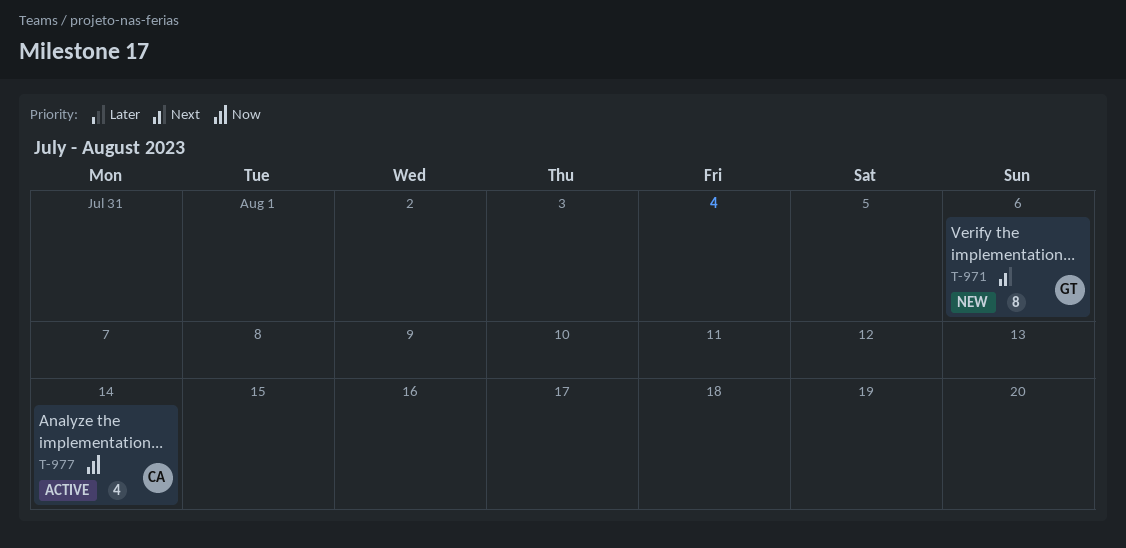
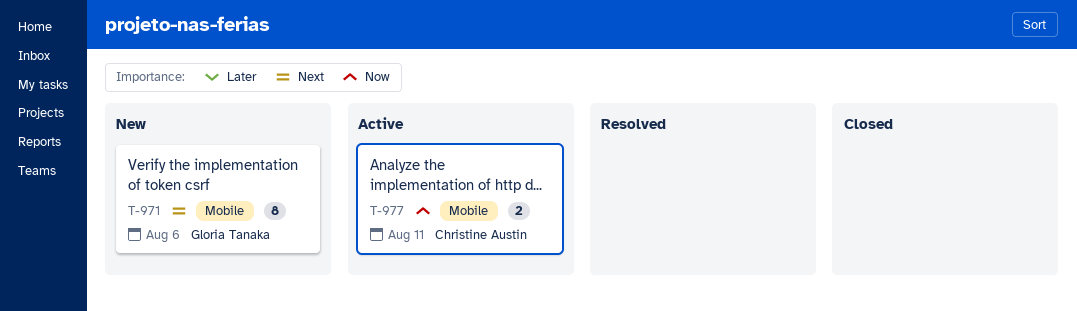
T-977, estimate: 4 -> 2
T-977, due: Aug 14 -> Aug 11

